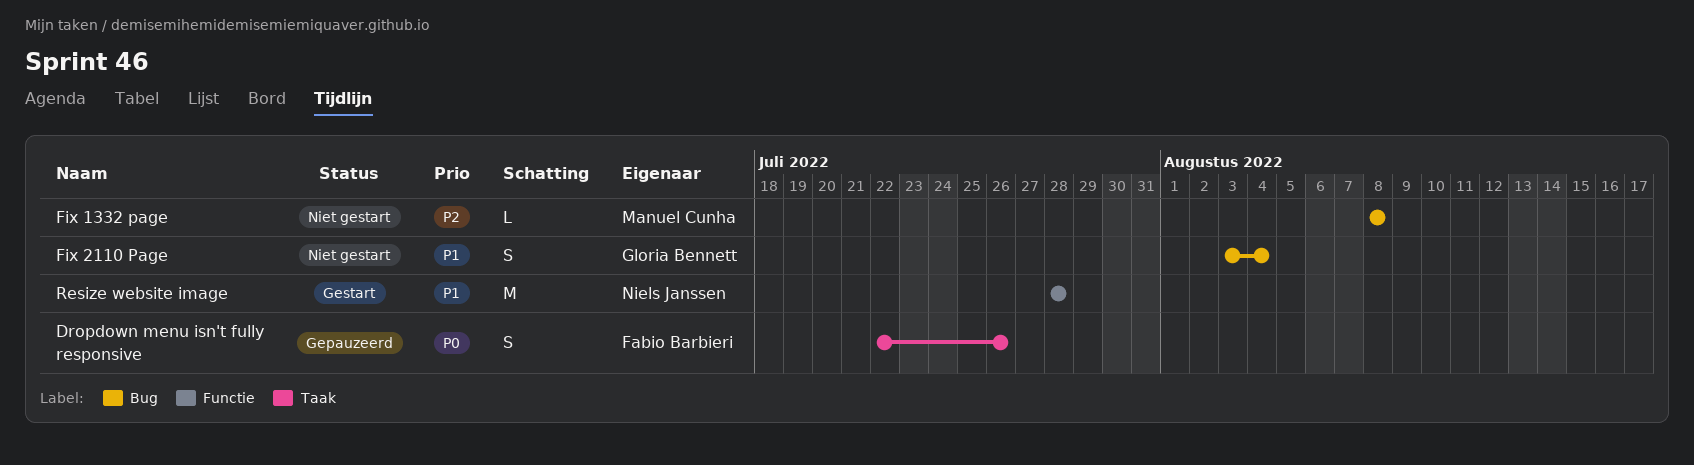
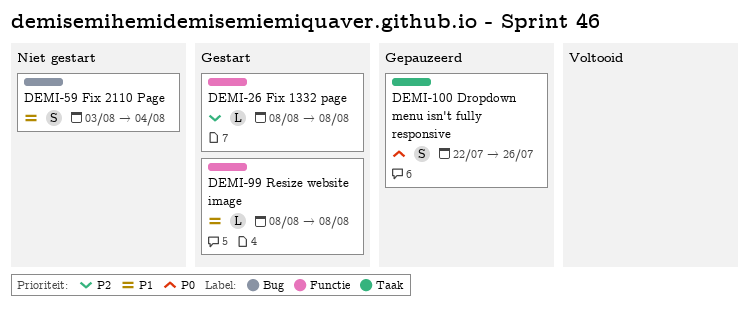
Fix 1332 page, status: Niet gestart -> Gestart
Fix 1332 page, label: Bug -> Functie
Resize website image, estimate: M -> L
Resize website image, start: Jul 28 -> Aug 8
Resize website image, due: Jul 28 -> Aug 8

